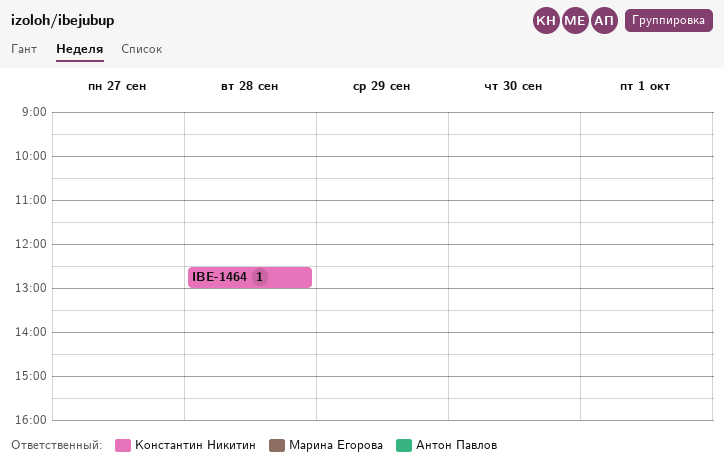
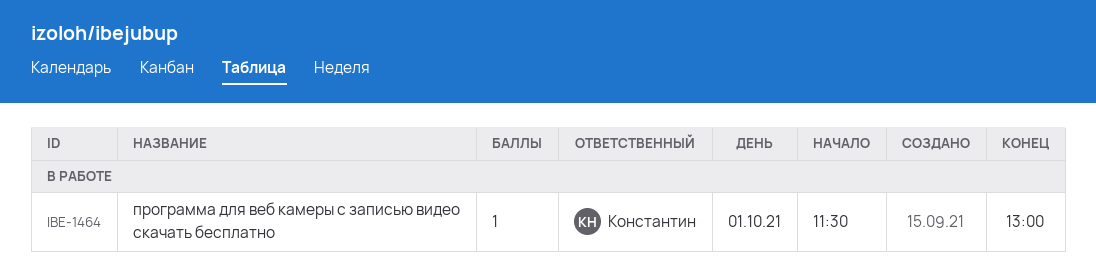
IBE-1464, day: Sep 28 -> Oct 1
IBE-1464, begins: 12:30 -> 11:30

